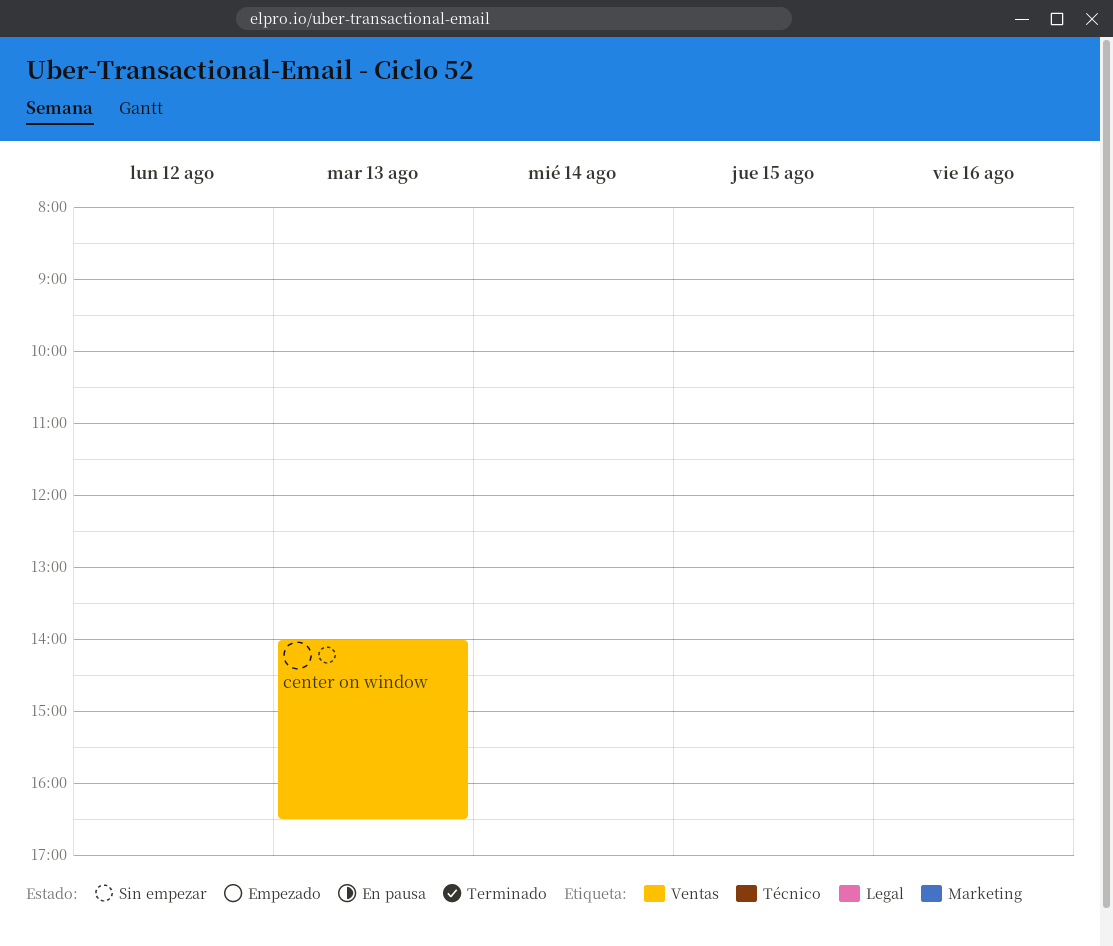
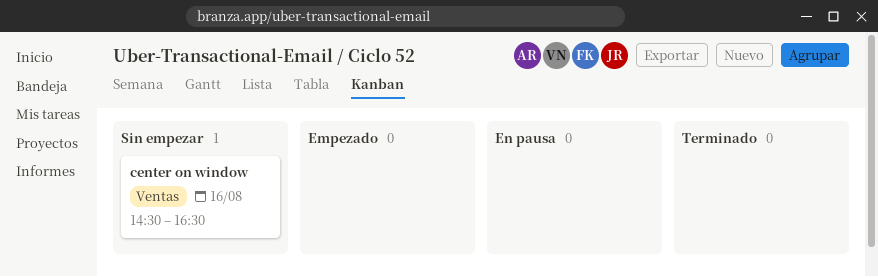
center on window, day: Aug 13 -> Aug 16
center on window, begins: 14:00 -> 14:30

